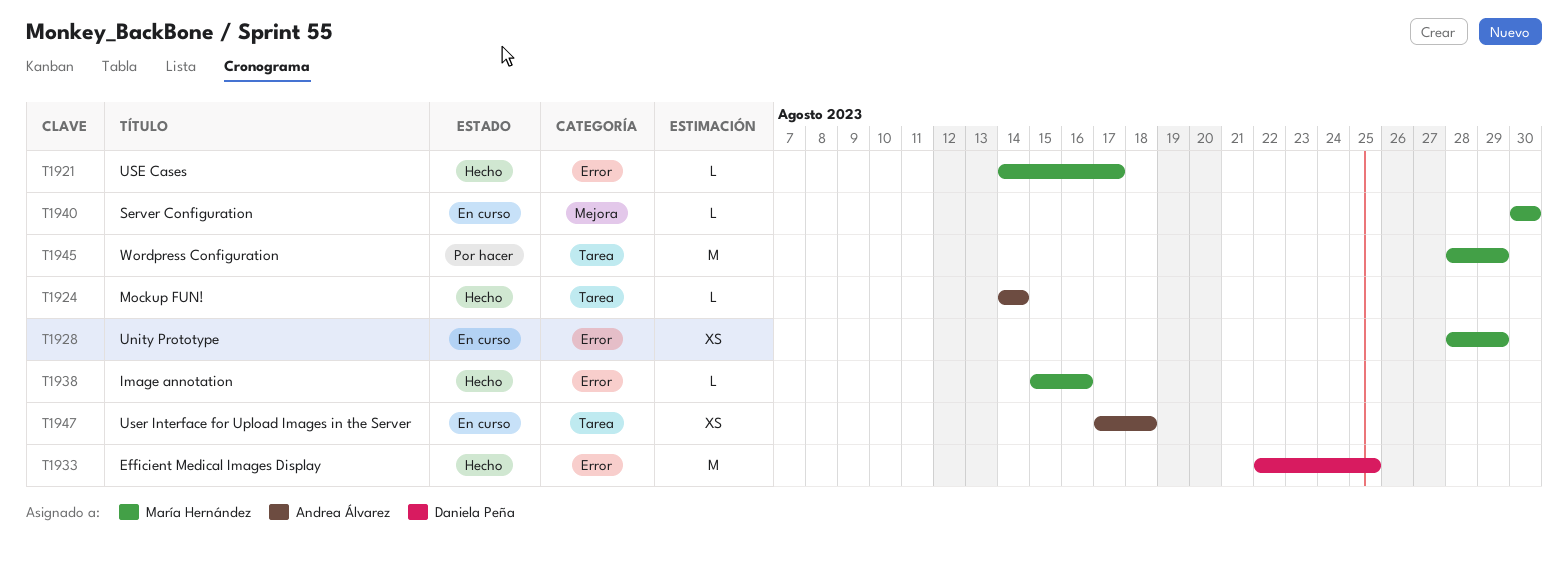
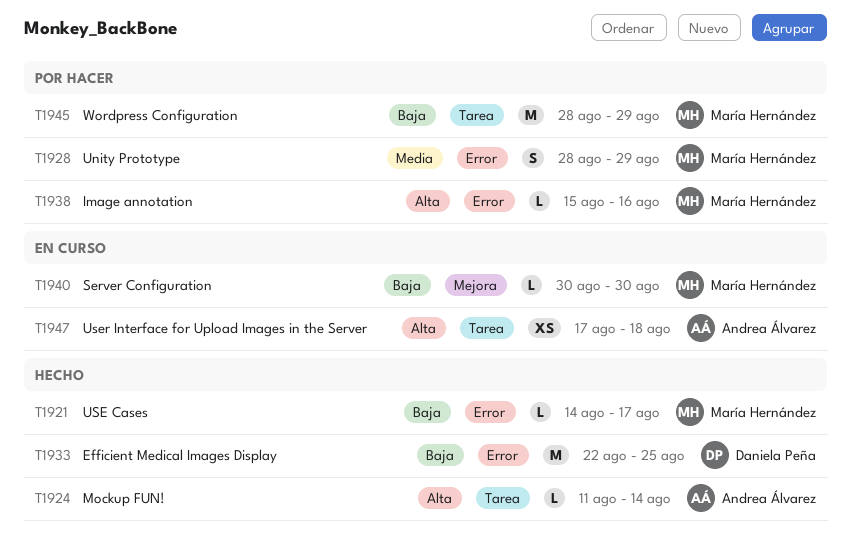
T1924, start: Aug 14 -> Aug 11
T1928, status: En curso -> Por hacer
T1928, estimate: XS -> S
T1938, status: Hecho -> Por hacer

